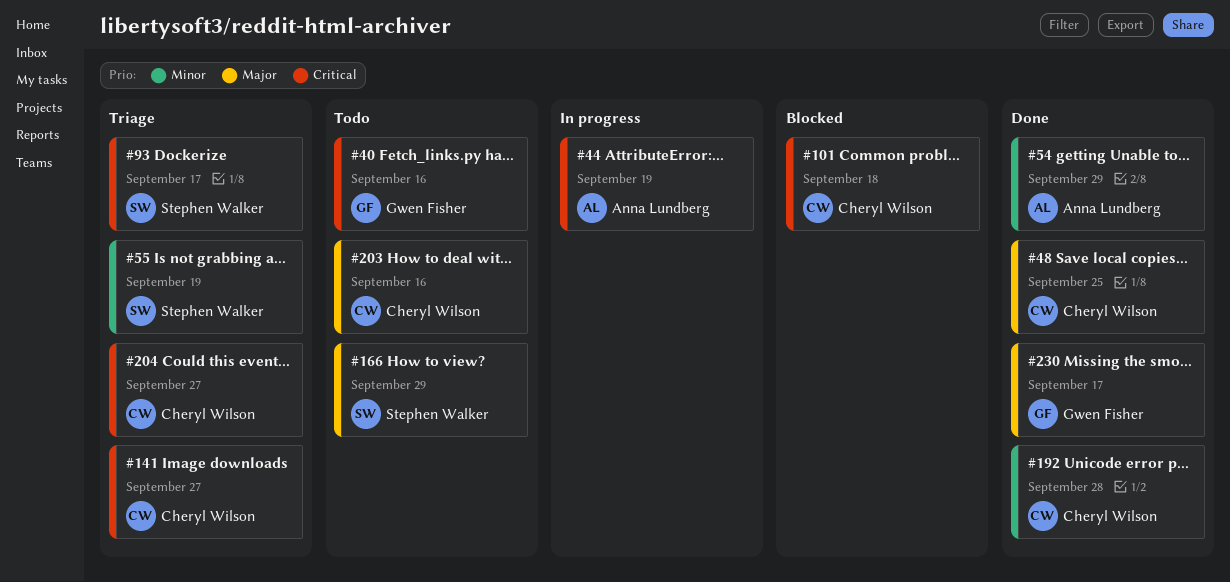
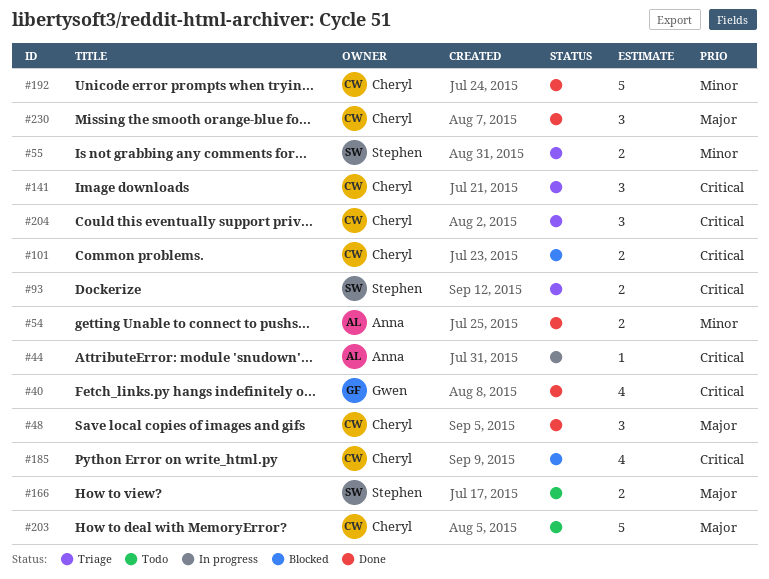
#40, status: Todo -> Done
#185: none -> present
#230, owner: Gwen Fisher -> Cheryl Wilson

